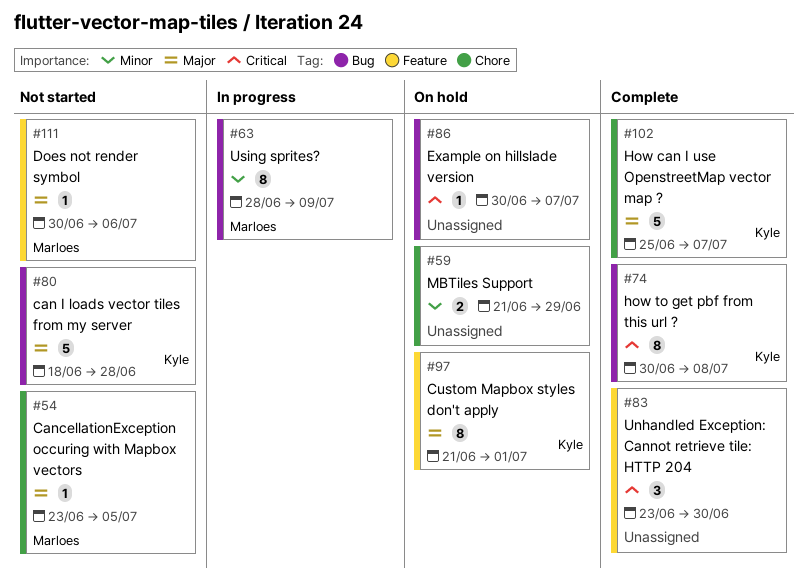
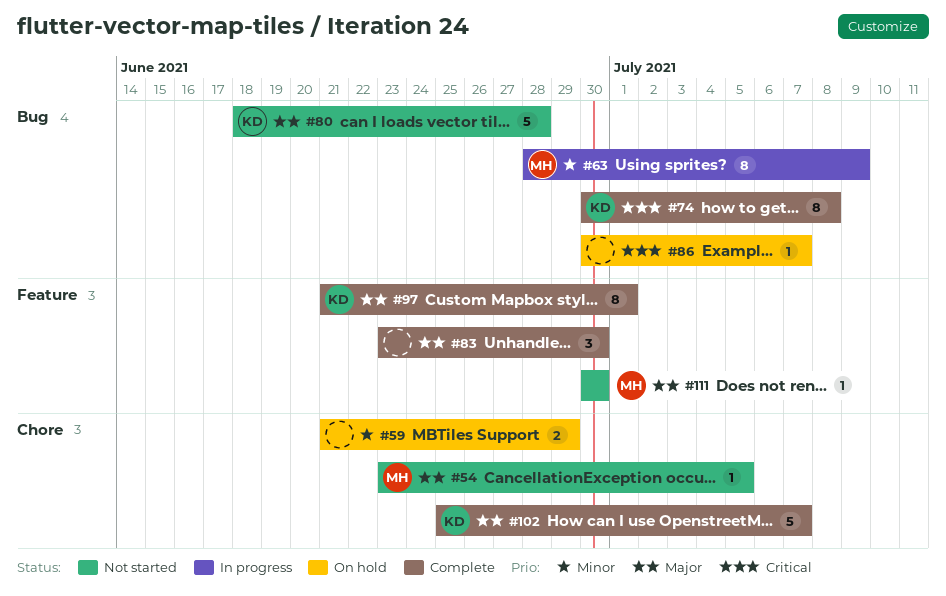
#83, priority: Critical -> Major
#97, status: On hold -> Complete
#111, due: Jul 6 -> Jun 30

